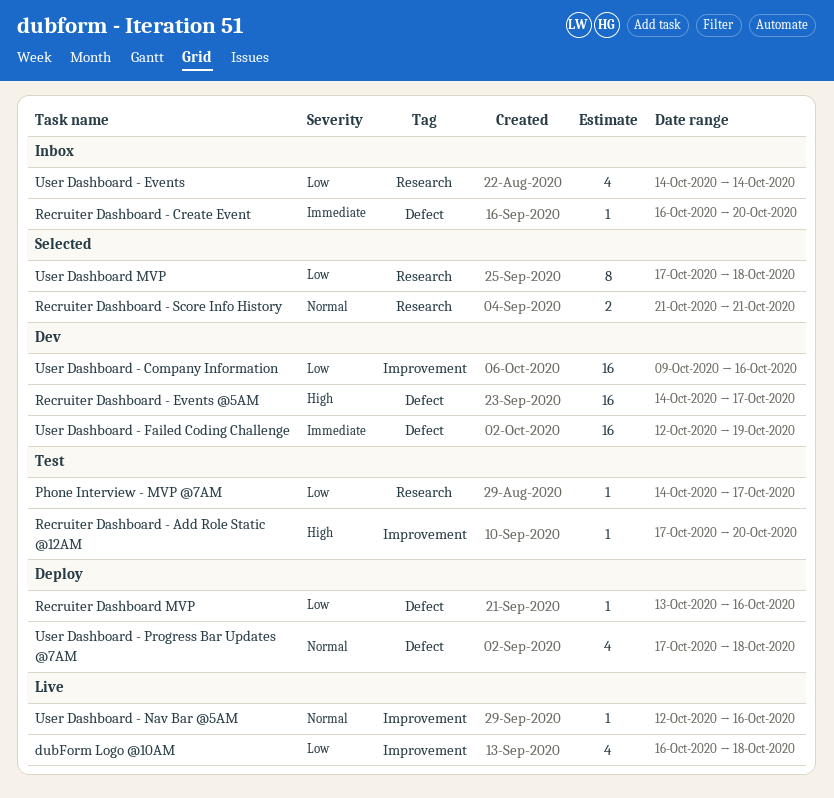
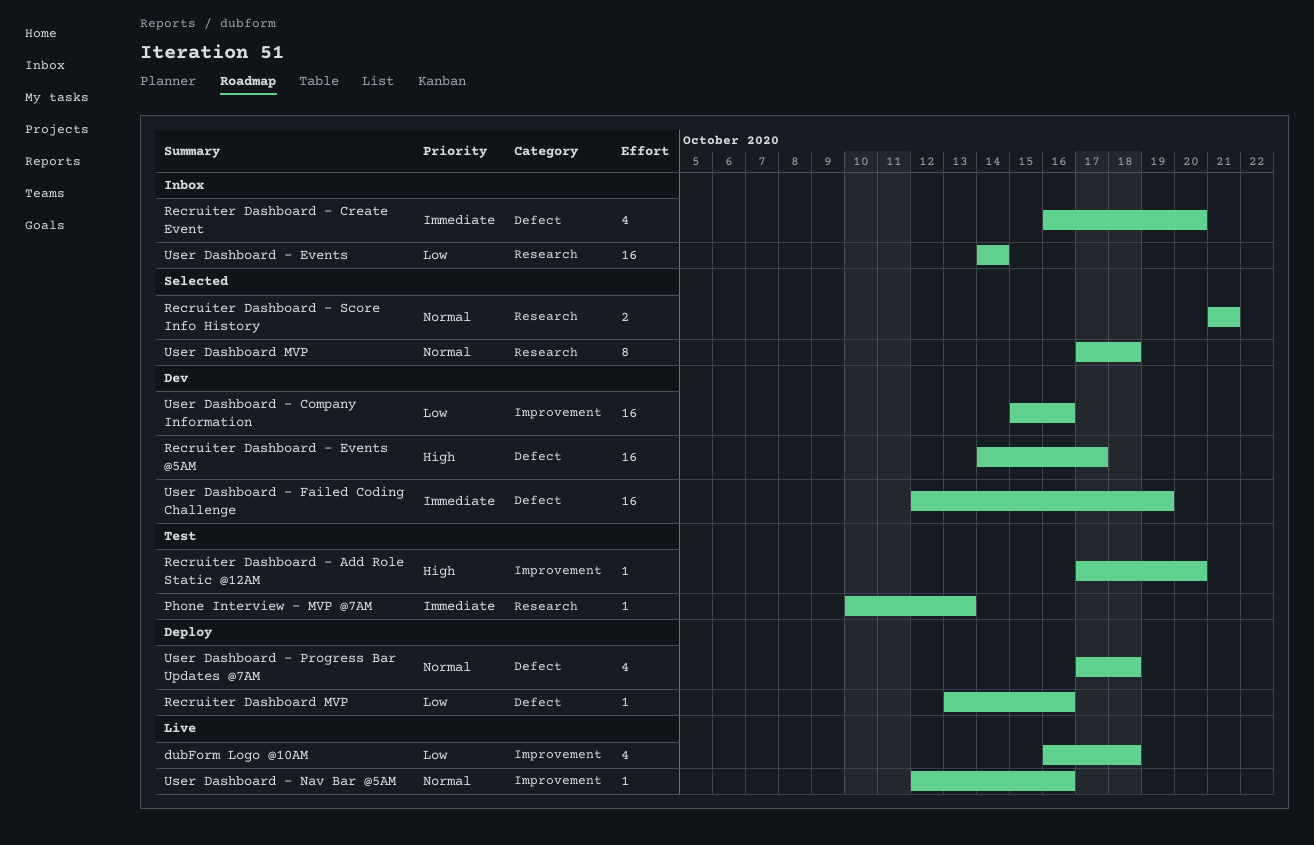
Phone Interview - MVP @7AM, priority: Low -> Immediate
Phone Interview - MVP @7AM, start: Oct 14 -> Oct 10
Phone Interview - MVP @7AM, due: Oct 17 -> Oct 13
Recruiter Dashboard - Create Event, estimate: 1 -> 4
User Dashboard - Company Information, start: Oct 9 -> Oct 15
User Dashboard - Events, estimate: 4 -> 16
User Dashboard MVP, priority: Low -> Normal

